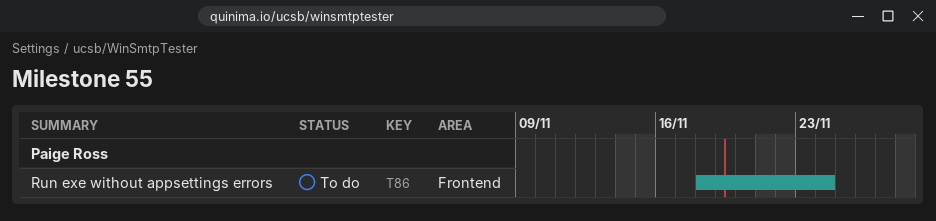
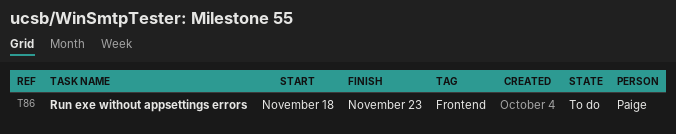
T86, due: Nov 24 -> Nov 23

